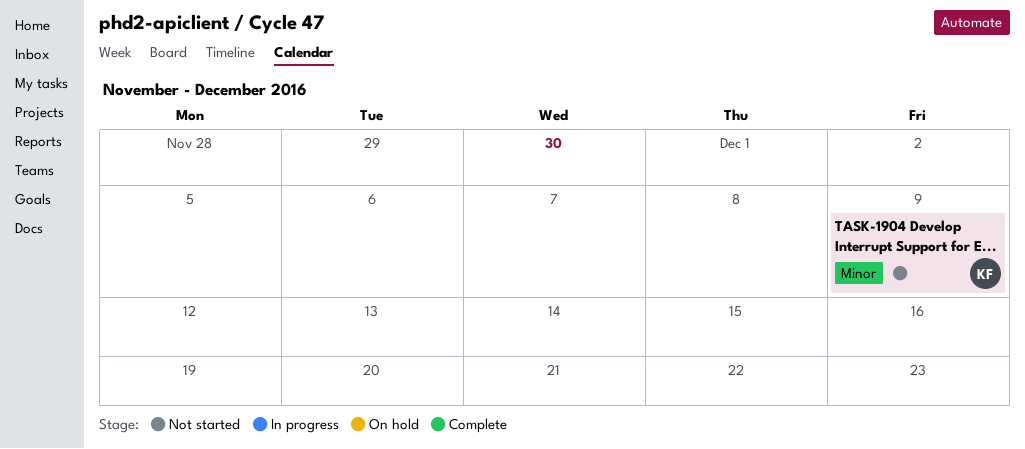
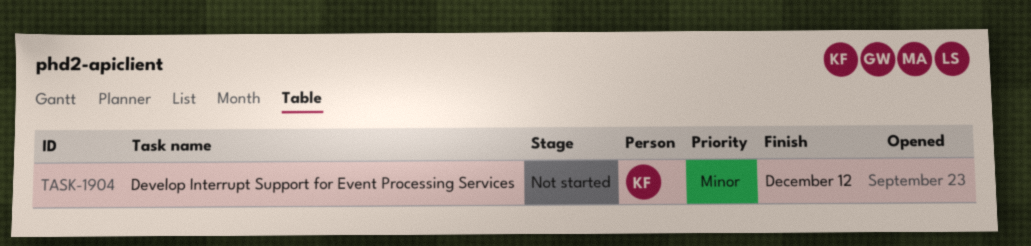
TASK-1904, due: Dec 9 -> Dec 12

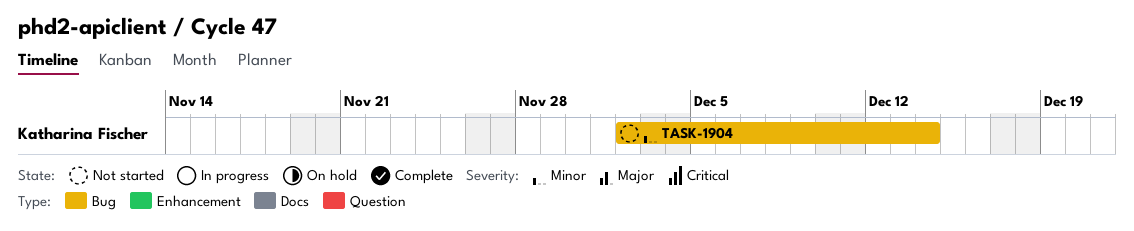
TASK-1904, due: Dec 12 -> Dec 14

